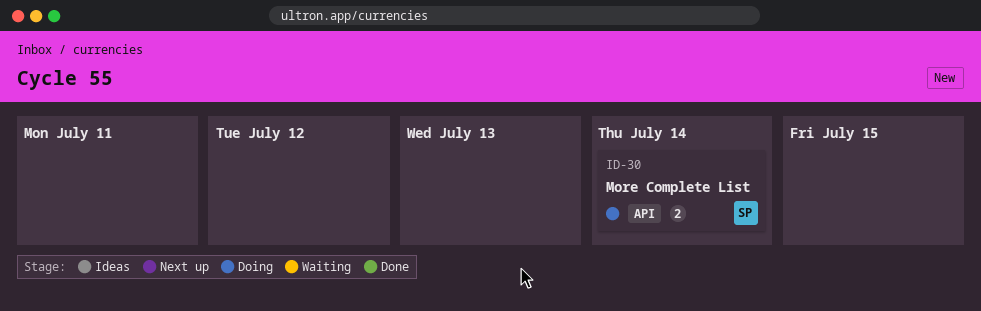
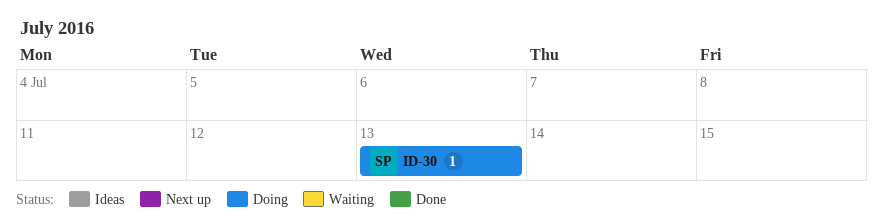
ID-30, estimate: 2 -> 1
ID-30, due: Jul 14 -> Jul 13

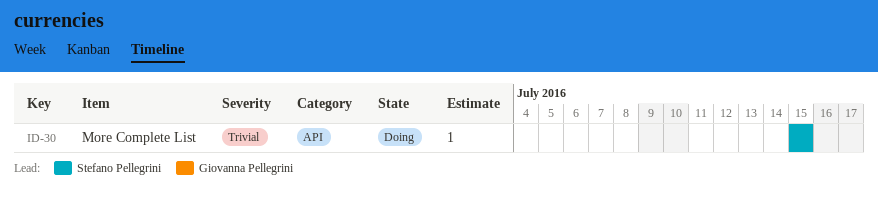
ID-30, start: Jul 13 -> Jul 15
ID-30, due: Jul 13 -> Jul 15

